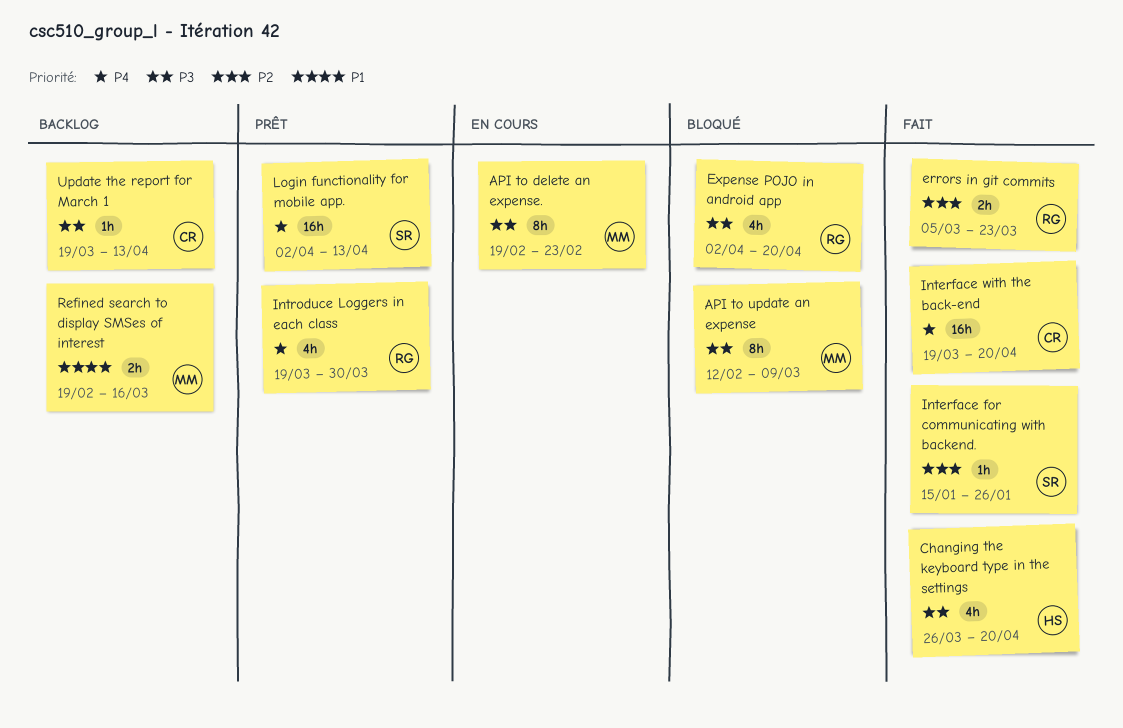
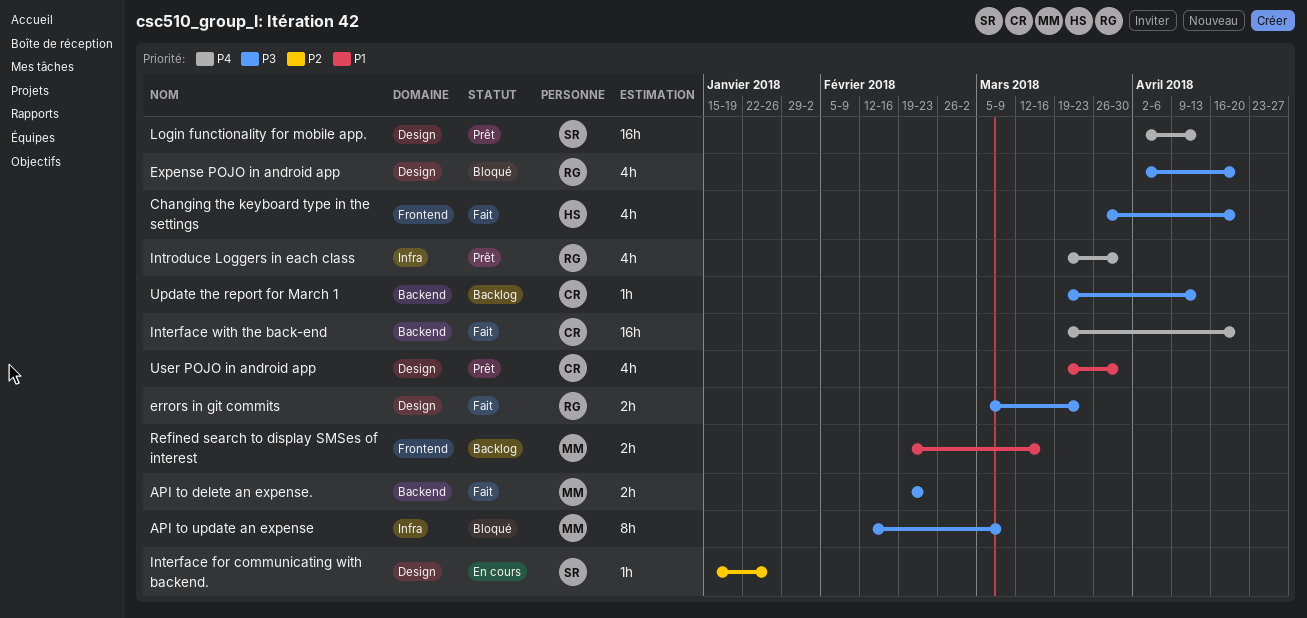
API to delete an expense., status: En cours -> Fait
API to delete an expense., estimate: 8h -> 2h
errors in git commits, priority: P2 -> P3
Interface for communicating with backend., status: Fait -> En cours
User POJO in android app: none -> present

